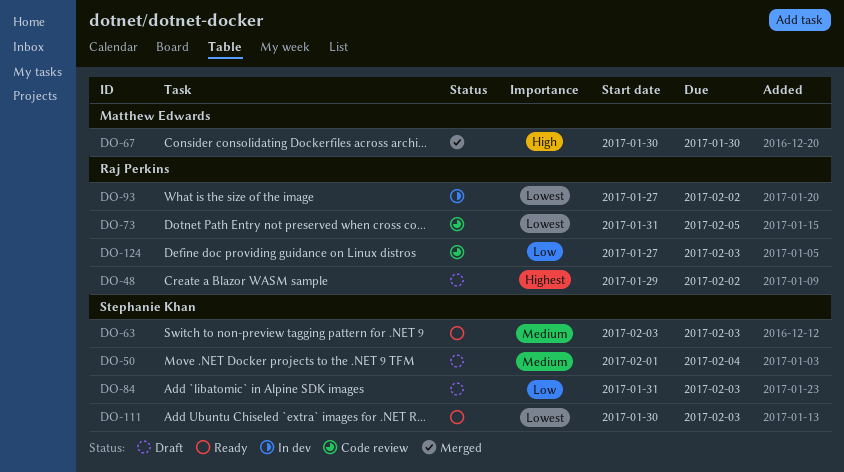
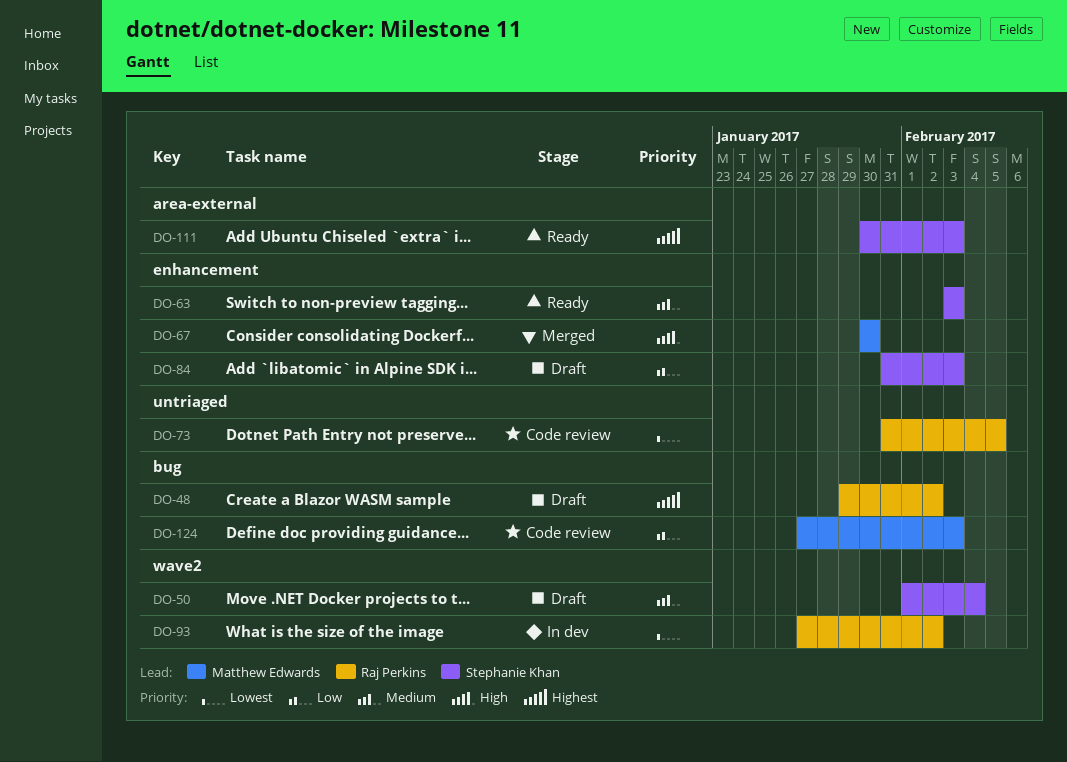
DO-111, priority: Lowest -> Highest
DO-124, owner: Raj Perkins -> Matthew Edwards

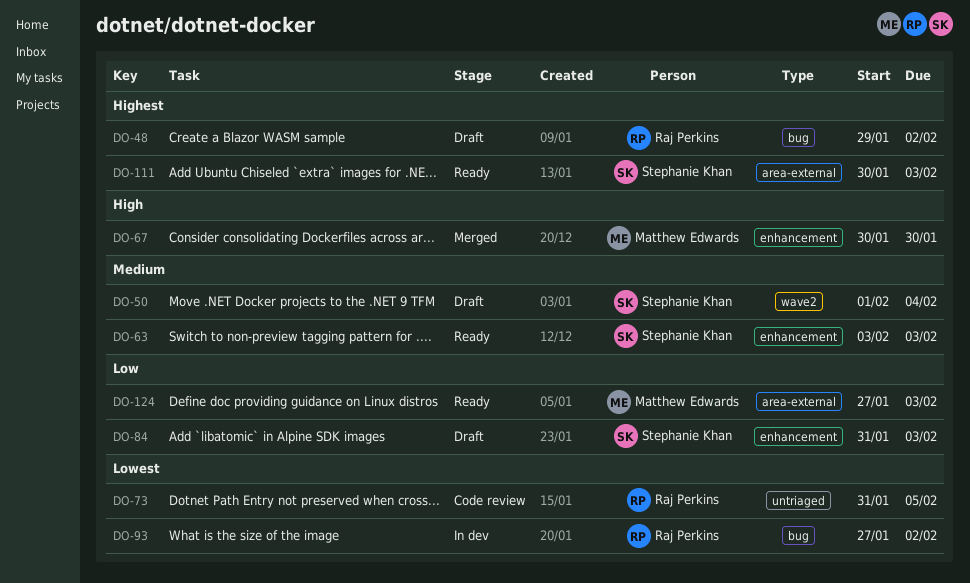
DO-93, label: wave2 -> bug
DO-124, status: Code review -> Ready
DO-124, label: bug -> area-external

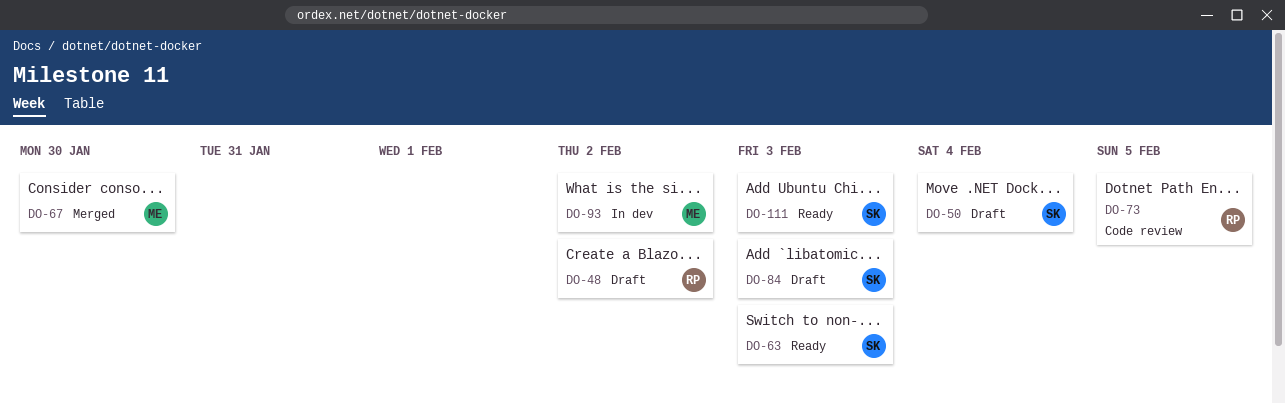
DO-93, owner: Raj Perkins -> Matthew Edwards
DO-124: present -> none

